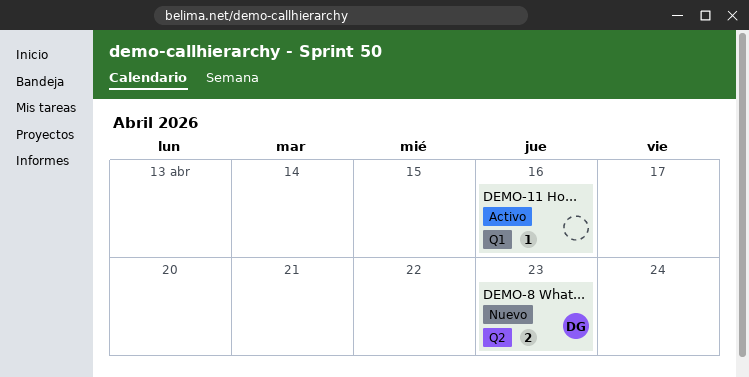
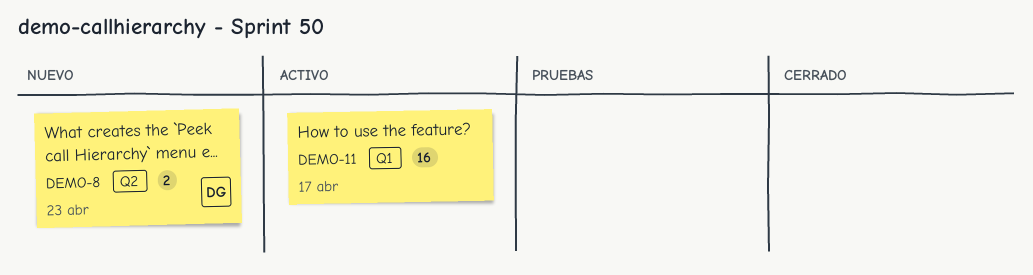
DEMO-11, estimate: 1 -> 16
DEMO-11, due: Apr 16 -> Apr 17

